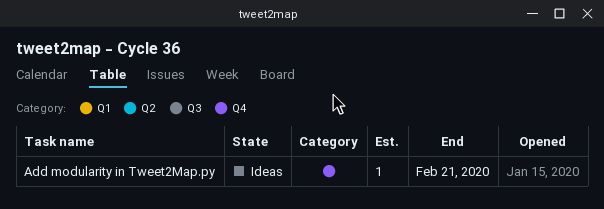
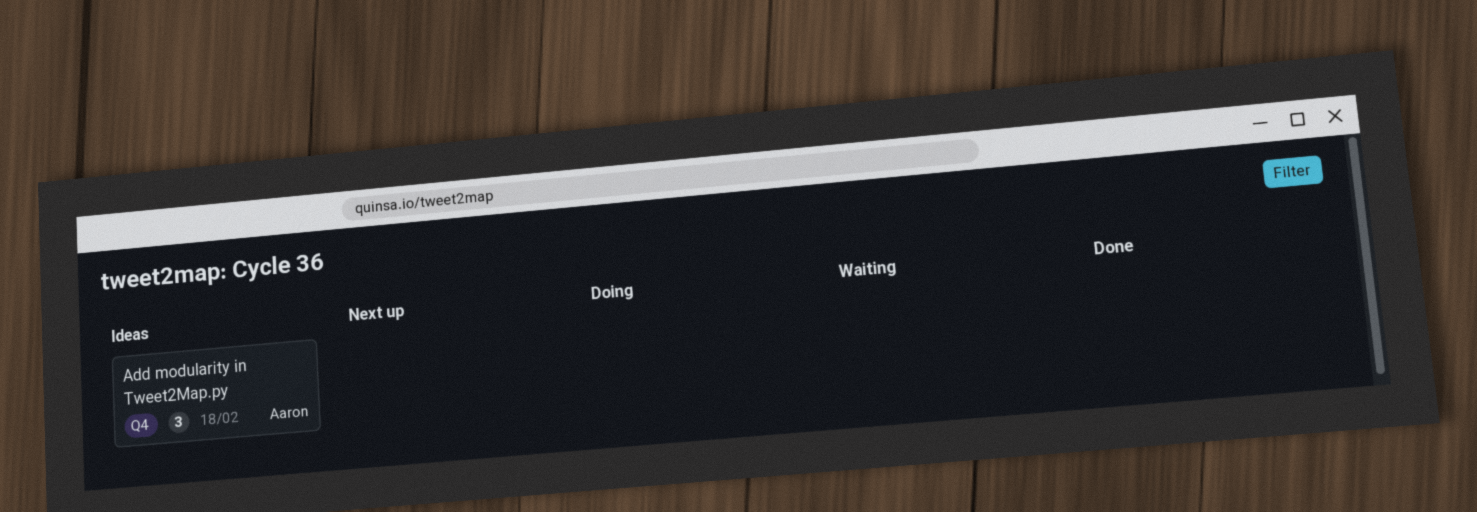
Add modularity in Tweet2Map.py, estimate: 1 -> 3
Add modularity in Tweet2Map.py, due: Feb 21 -> Feb 18

